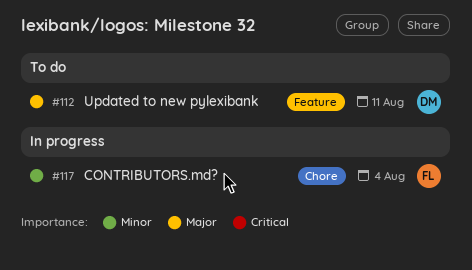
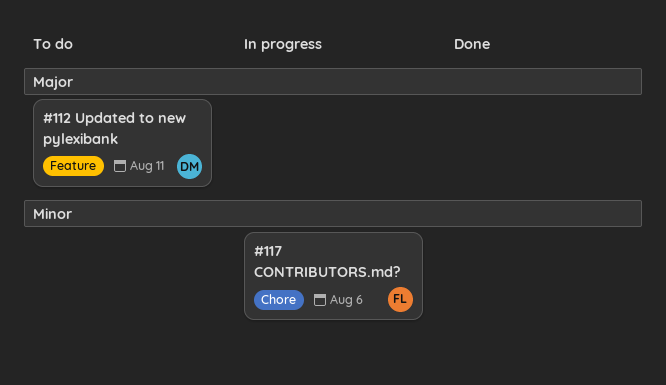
#117, due: Aug 4 -> Aug 6

